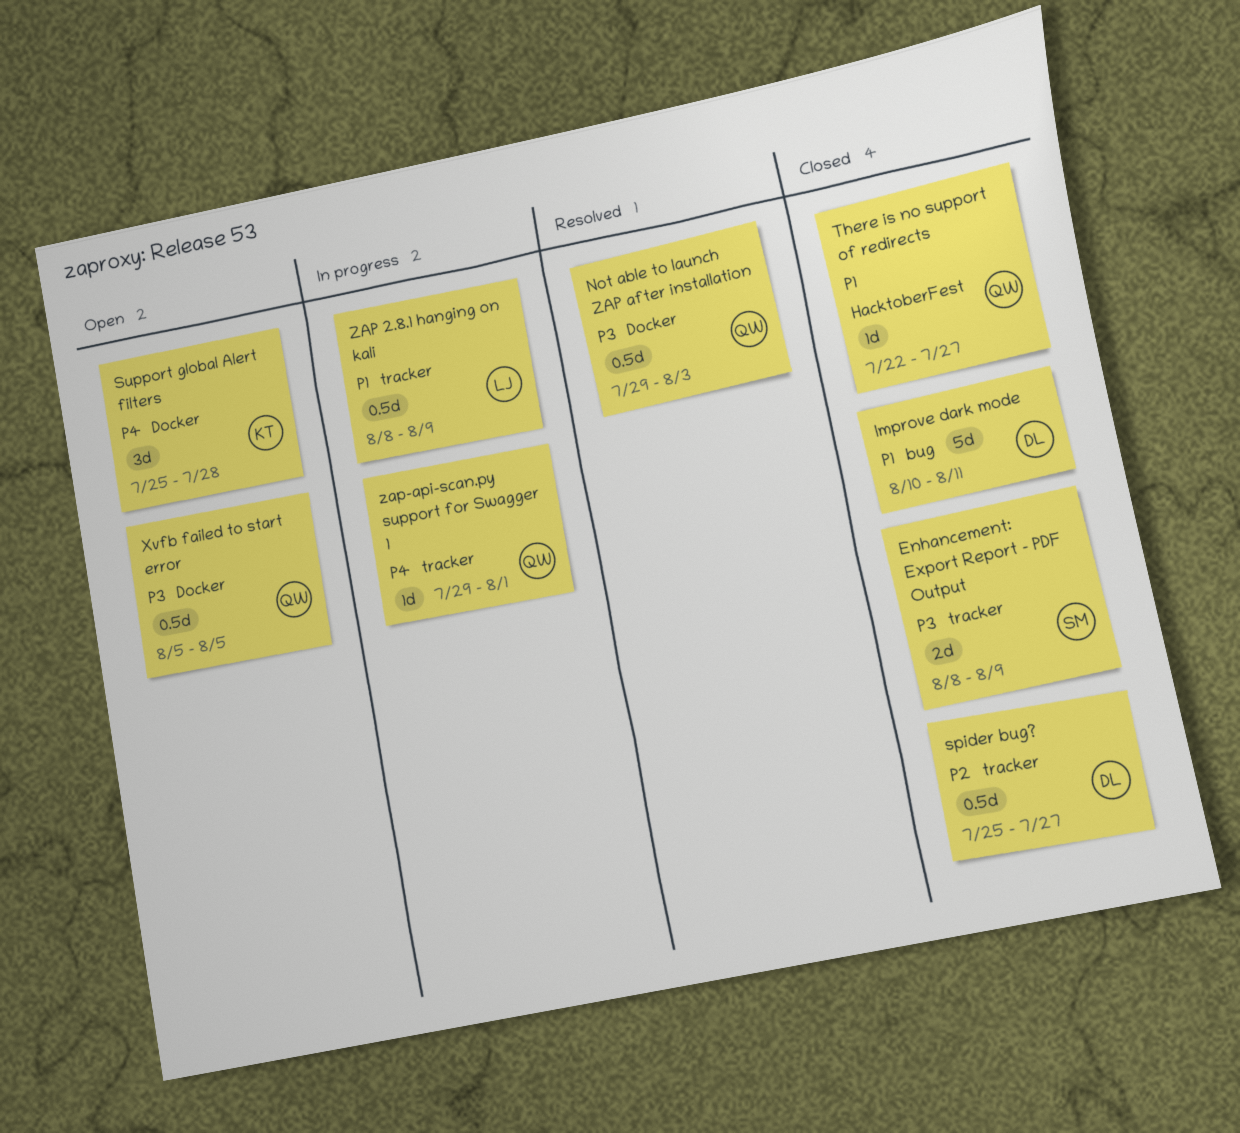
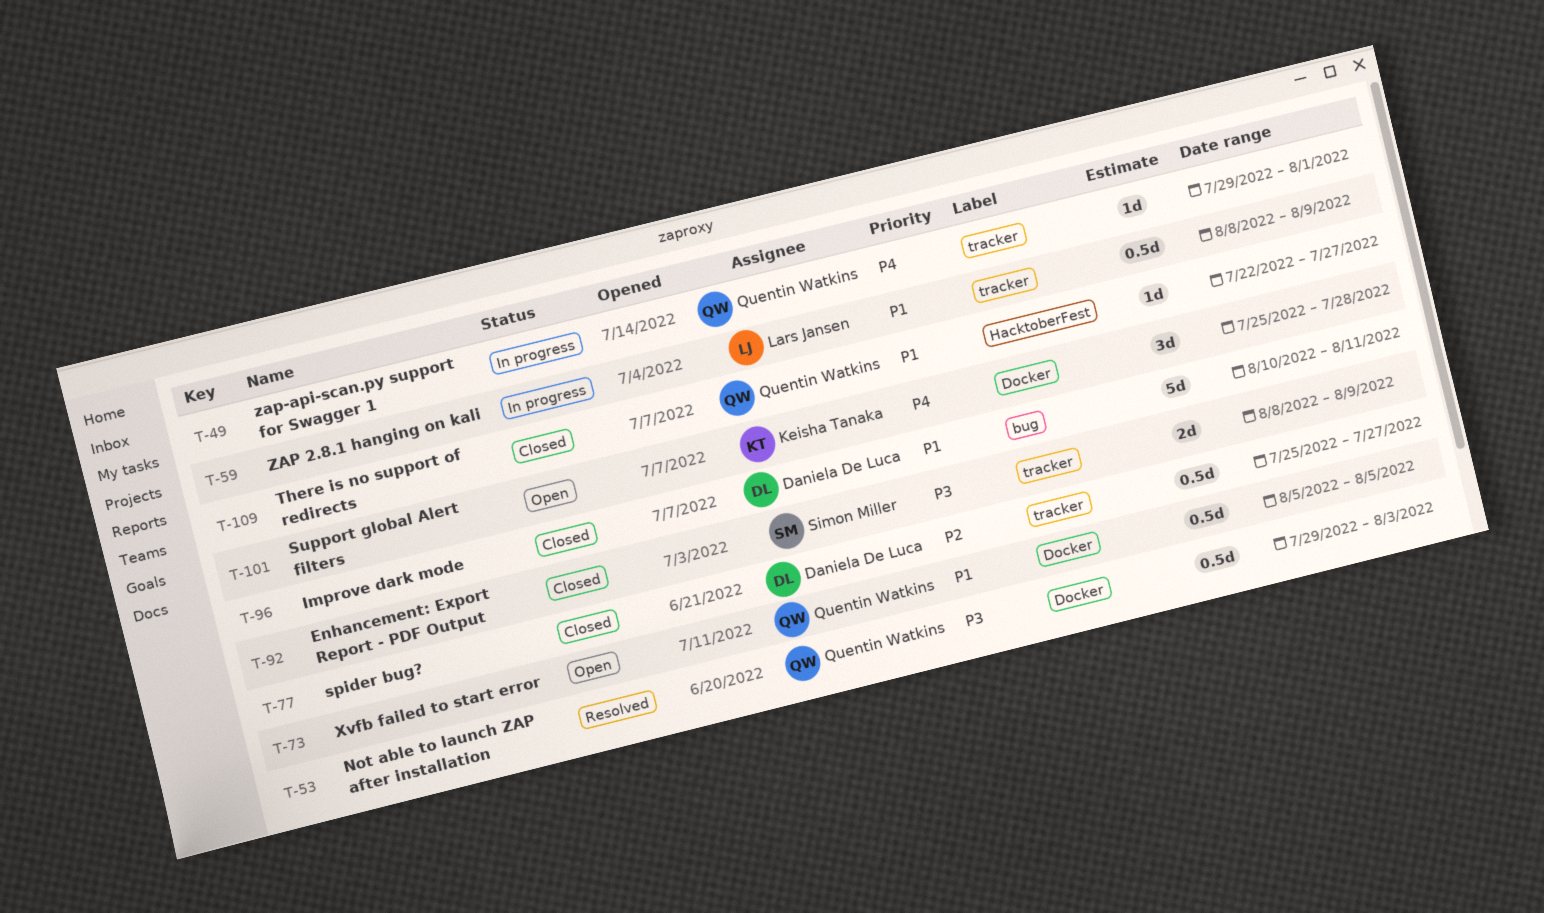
Xvfb failed to start error, priority: P3 -> P1

